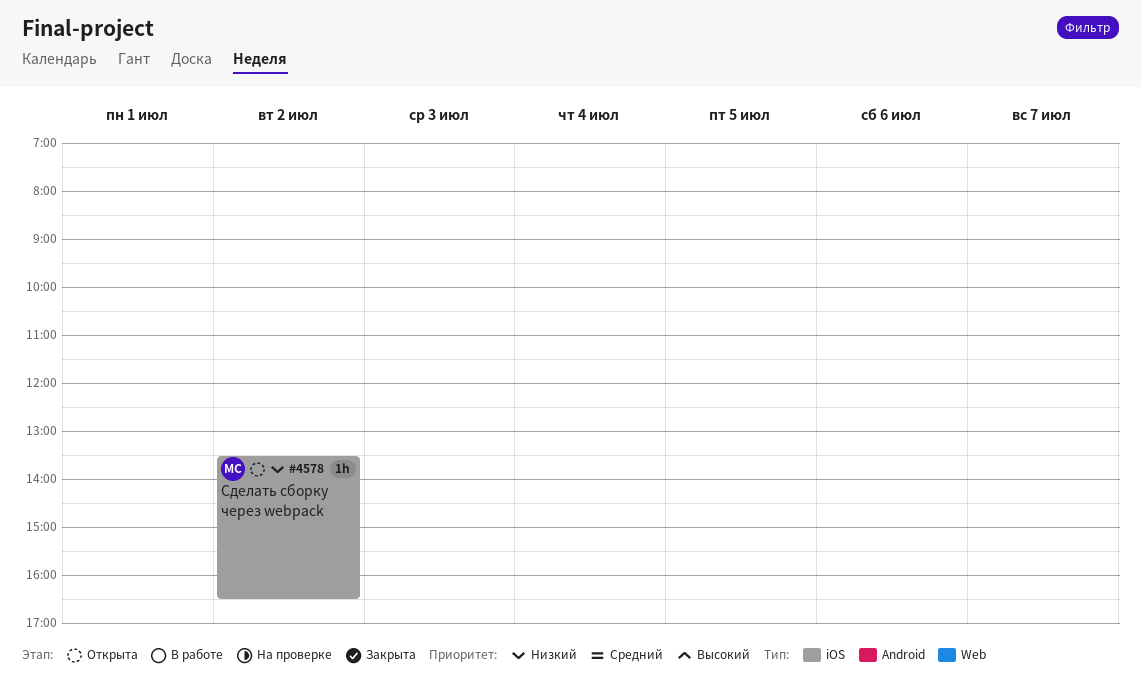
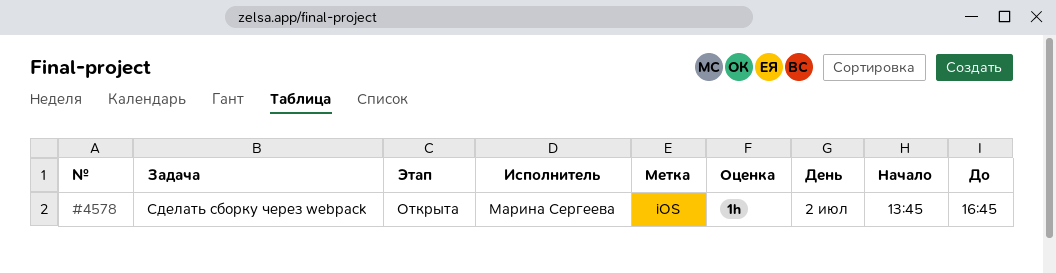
#4578, begins: 13:30 -> 13:45
#4578, ends: 16:30 -> 16:45

